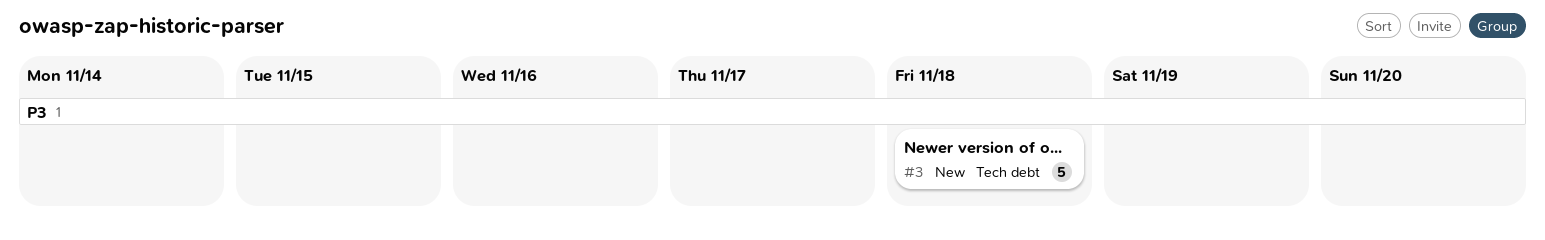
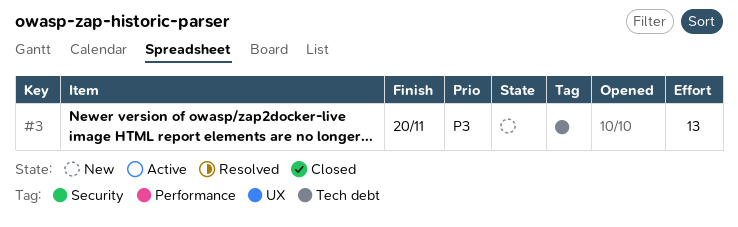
#3, estimate: 5 -> 13
#3, due: Nov 18 -> Nov 20

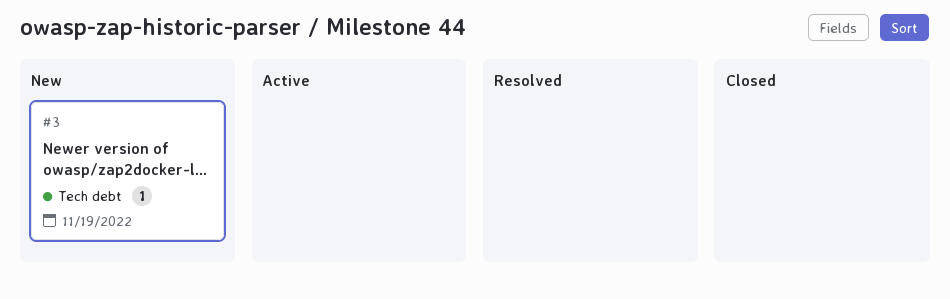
#3, estimate: 13 -> 1
#3, due: Nov 20 -> Nov 19

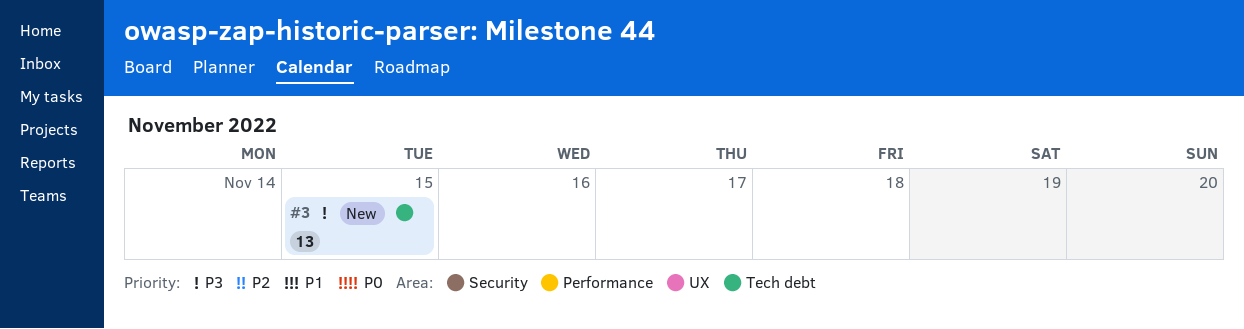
#3, estimate: 1 -> 13
#3, due: Nov 19 -> Nov 15

